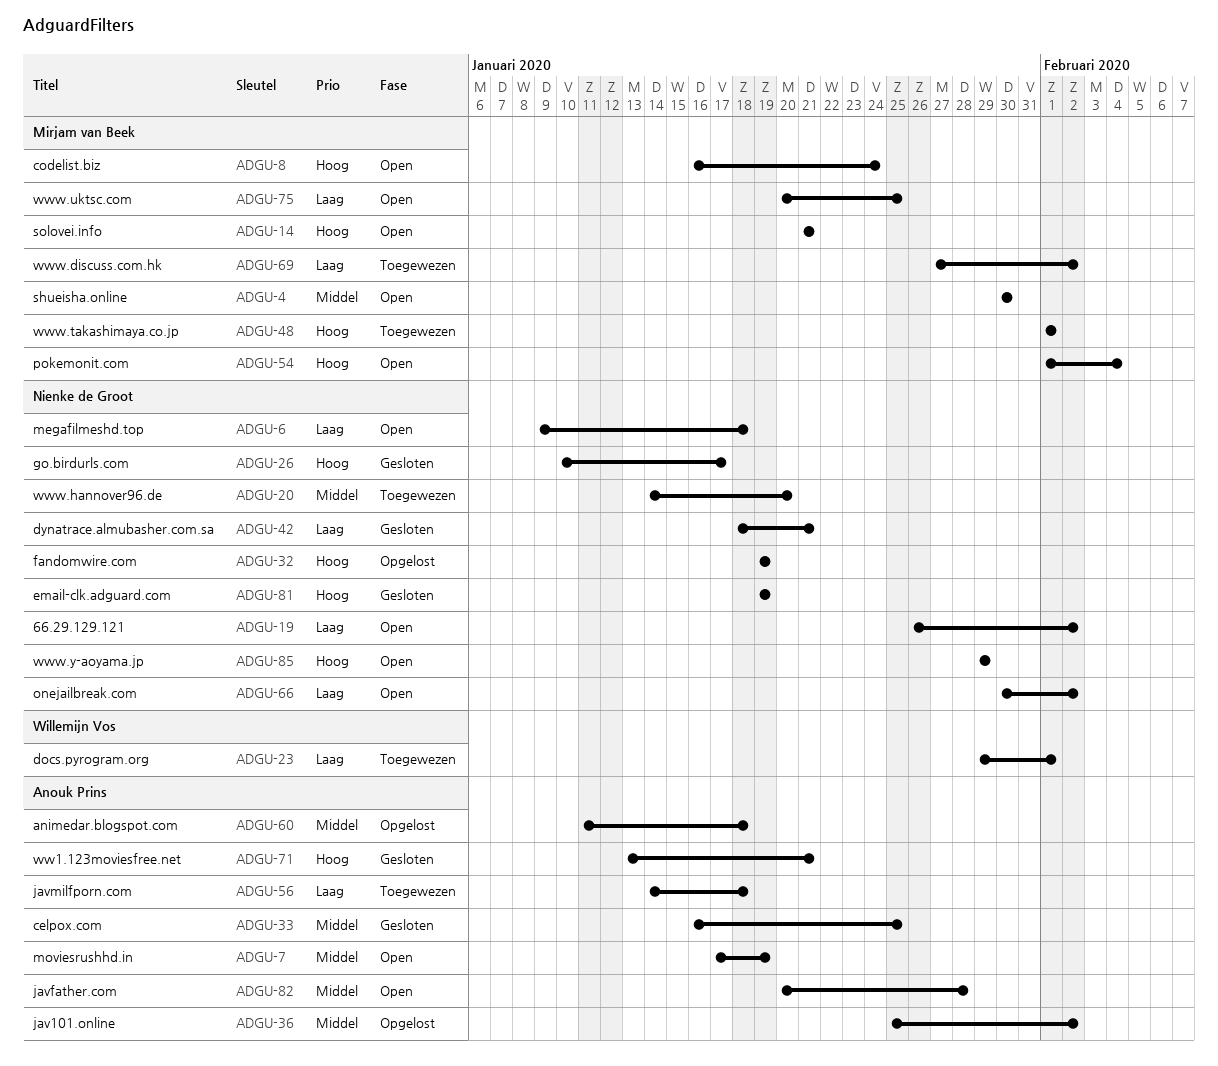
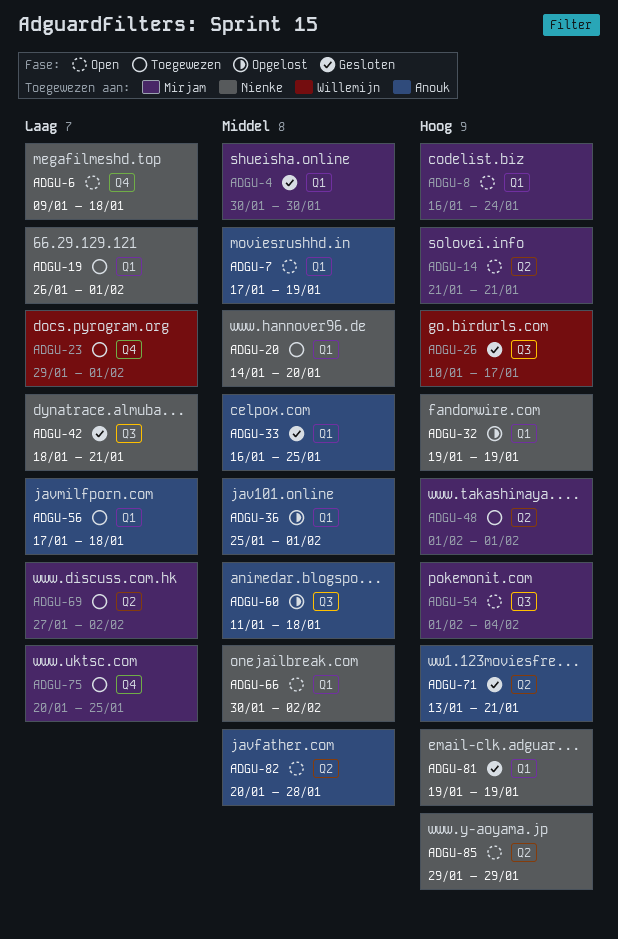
ADGU-4, status: Open -> Gesloten
ADGU-19, status: Open -> Toegewezen
ADGU-19, due: Feb 2 -> Feb 1
ADGU-26, owner: Nienke de Groot -> Willemijn Vos
ADGU-36, due: Feb 2 -> Feb 1
ADGU-56, start: Jan 14 -> Jan 17
ADGU-66, priority: Laag -> Middel
ADGU-75, status: Open -> Toegewezen

